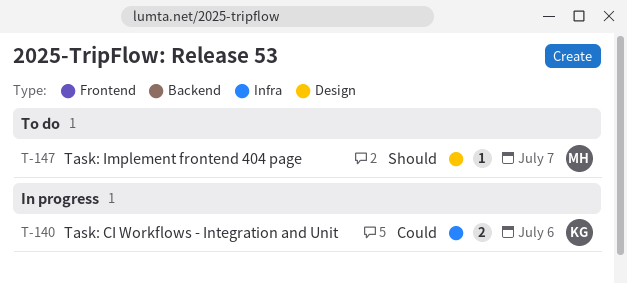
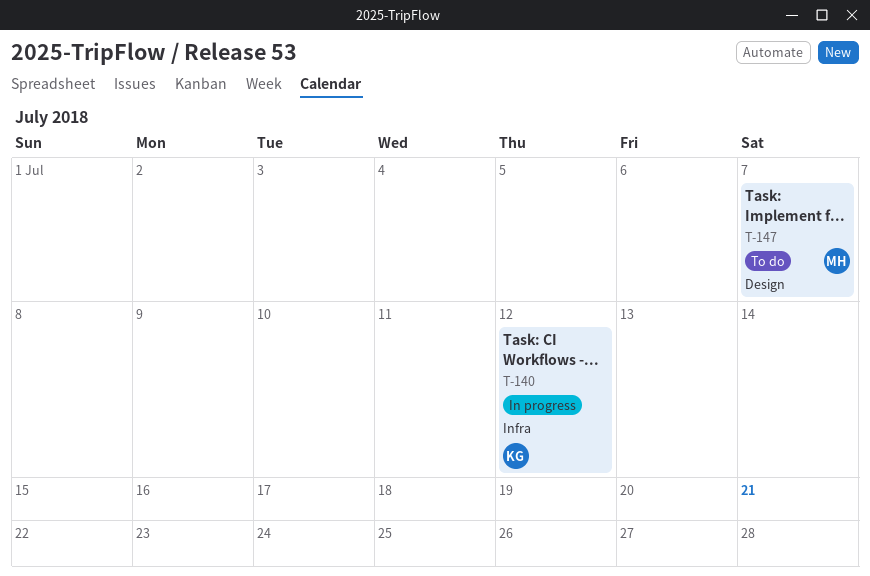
T-140, due: Jul 6 -> Jul 12

